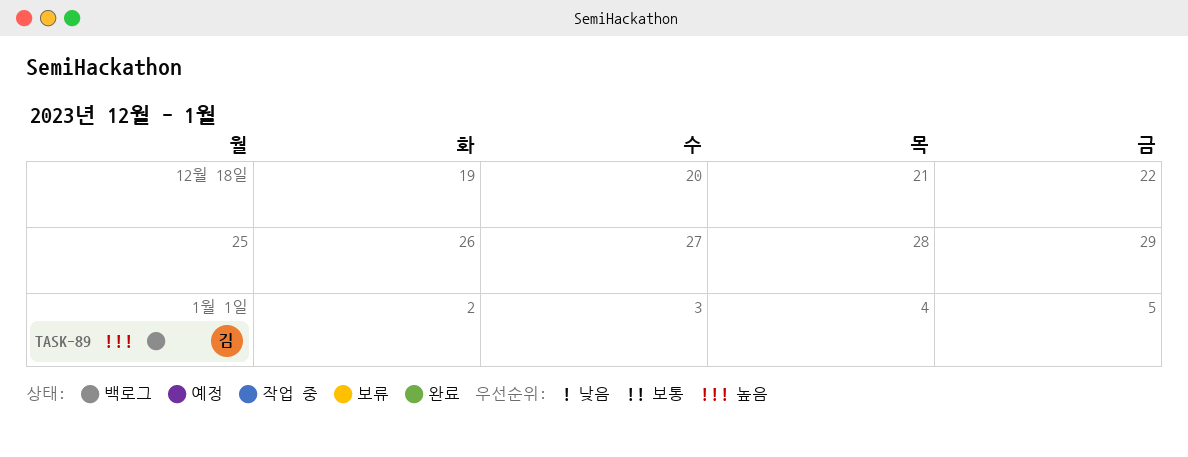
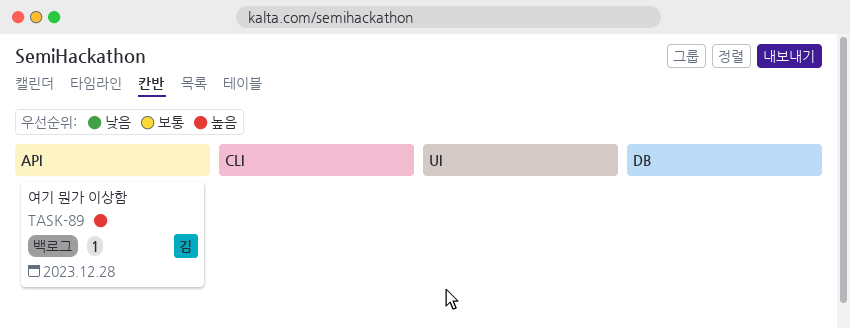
TASK-89, due: Jan 1 -> Dec 28

